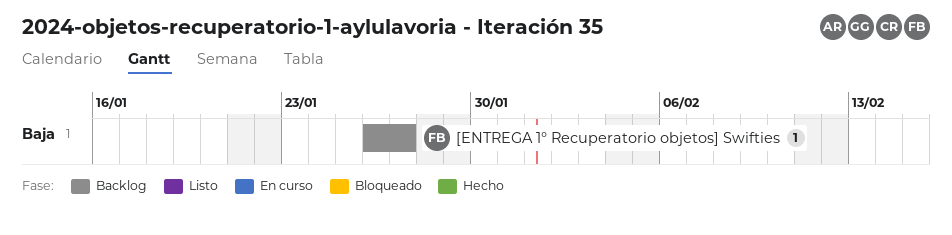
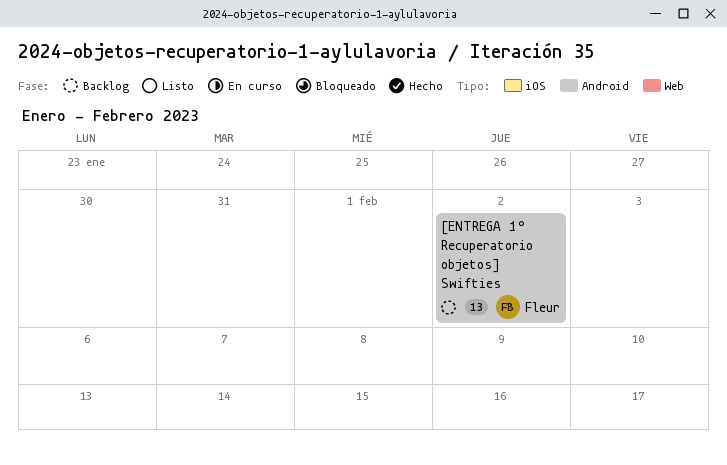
[ENTREGA 1° Recuperatorio objetos] Swifties, estimate: 1 -> 13
[ENTREGA 1° Recuperatorio objetos] Swifties, due: Jan 27 -> Feb 2

